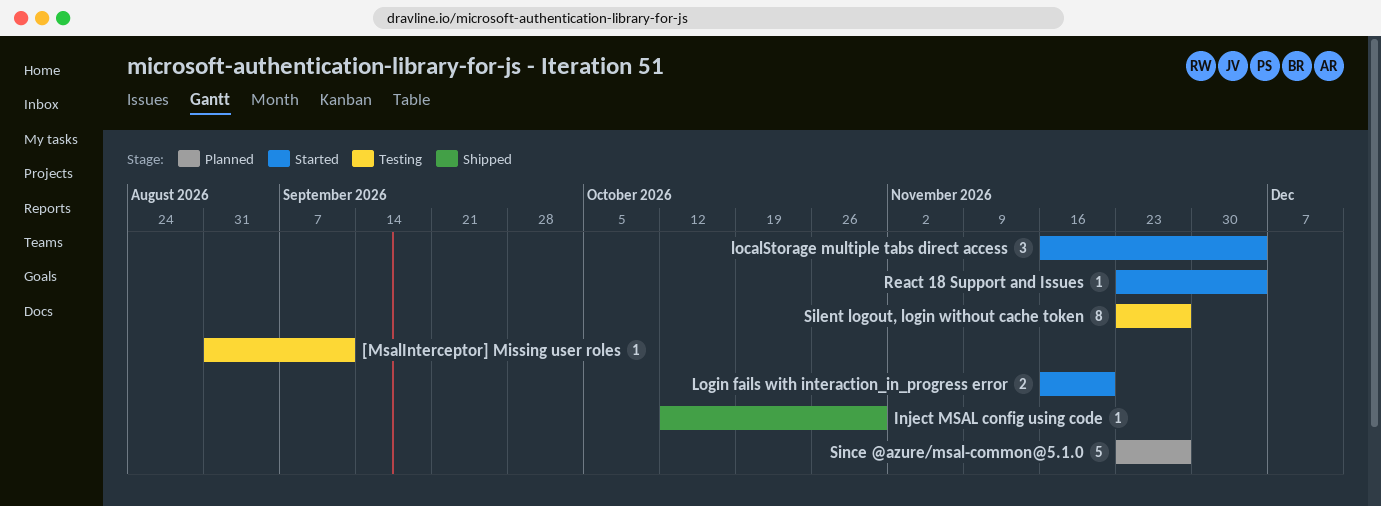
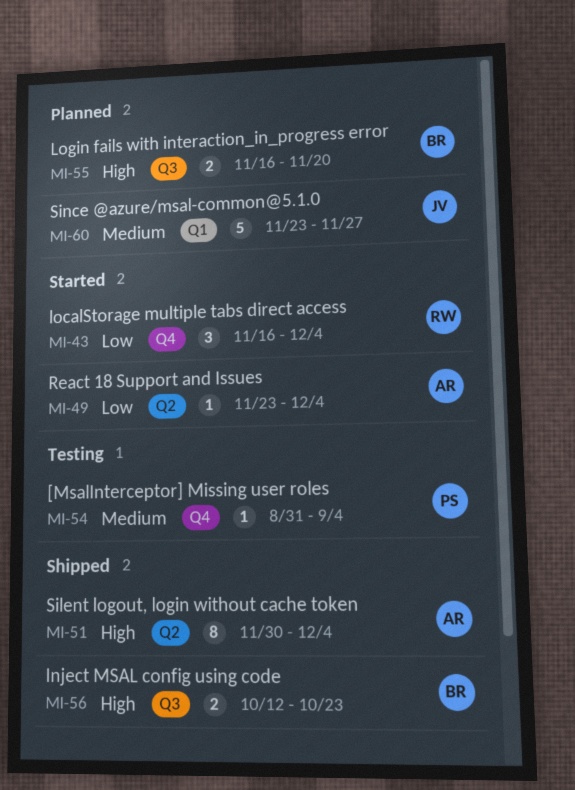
[MsalInterceptor] Missing user roles, due: Sep 11 -> Sep 4
Inject MSAL config using code, estimate: 1 -> 2
Inject MSAL config using code, due: Oct 30 -> Oct 23
Login fails with interaction_in_progress error, status: Started -> Planned
Silent logout, login without cache token, status: Testing -> Shipped
Silent logout, login without cache token, start: Nov 23 -> Nov 30
Silent logout, login without cache token, due: Nov 27 -> Dec 4

